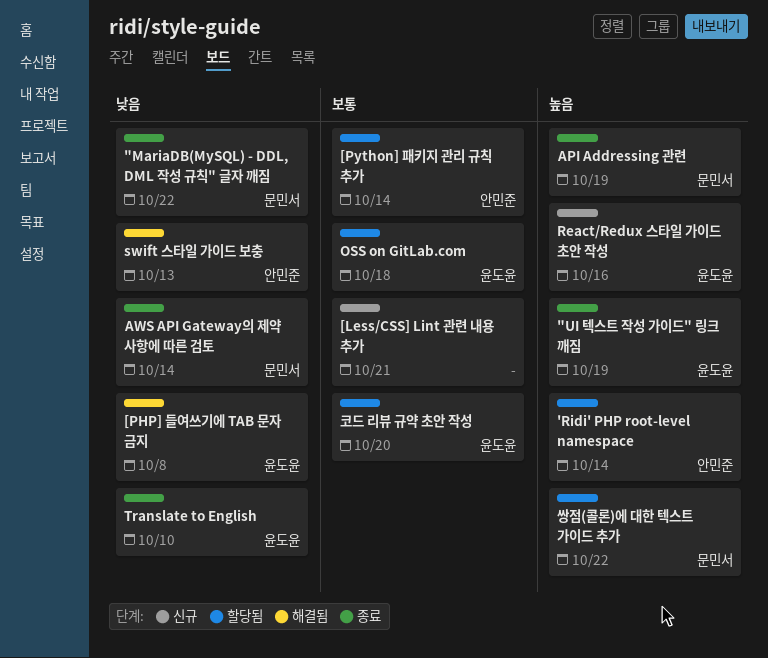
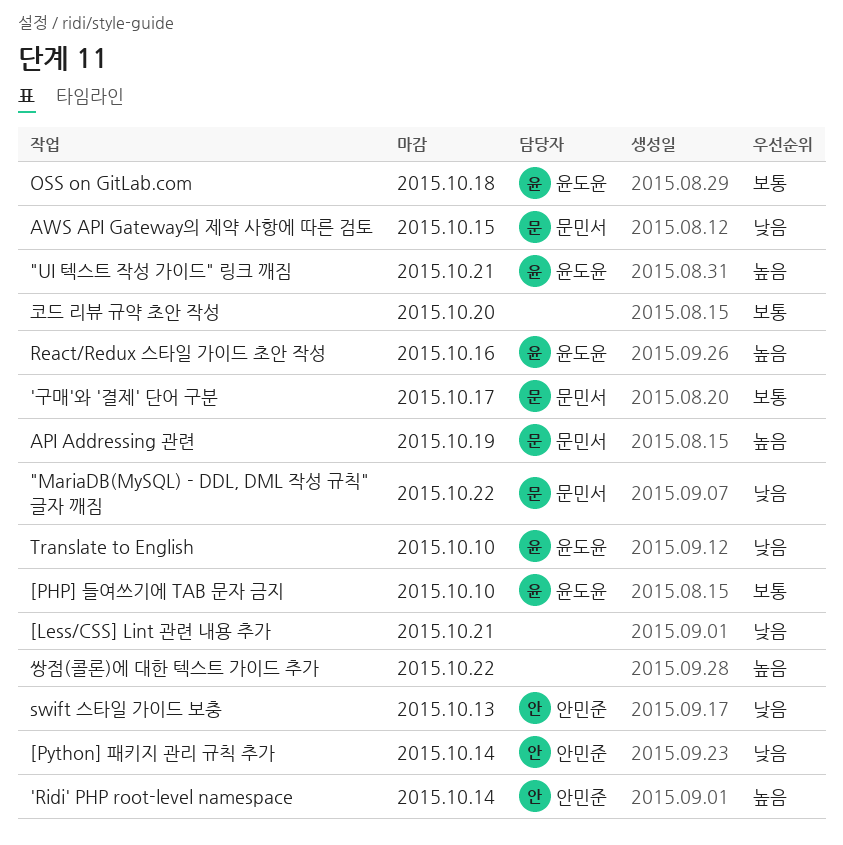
"UI 텍스트 작성 가이드" 링크 깨짐, due: Oct 19 -> Oct 21
'구매'와 '결제' 단어 구분: none -> present
[Less/CSS] Lint 관련 내용 추가, priority: 보통 -> 낮음
[PHP] 들여쓰기에 TAB 문자 금지, priority: 낮음 -> 보통
[PHP] 들여쓰기에 TAB 문자 금지, due: Oct 8 -> Oct 10
[Python] 패키지 관리 규칙 추가, priority: 보통 -> 낮음
AWS API Gateway의 제약 사항에 따른 검토, due: Oct 14 -> Oct 15
쌍점(콜론)에 대한 텍스트 가이드 추가, owner: 문민서 -> none
코드 리뷰 규약 초안 작성, owner: 윤도윤 -> none

